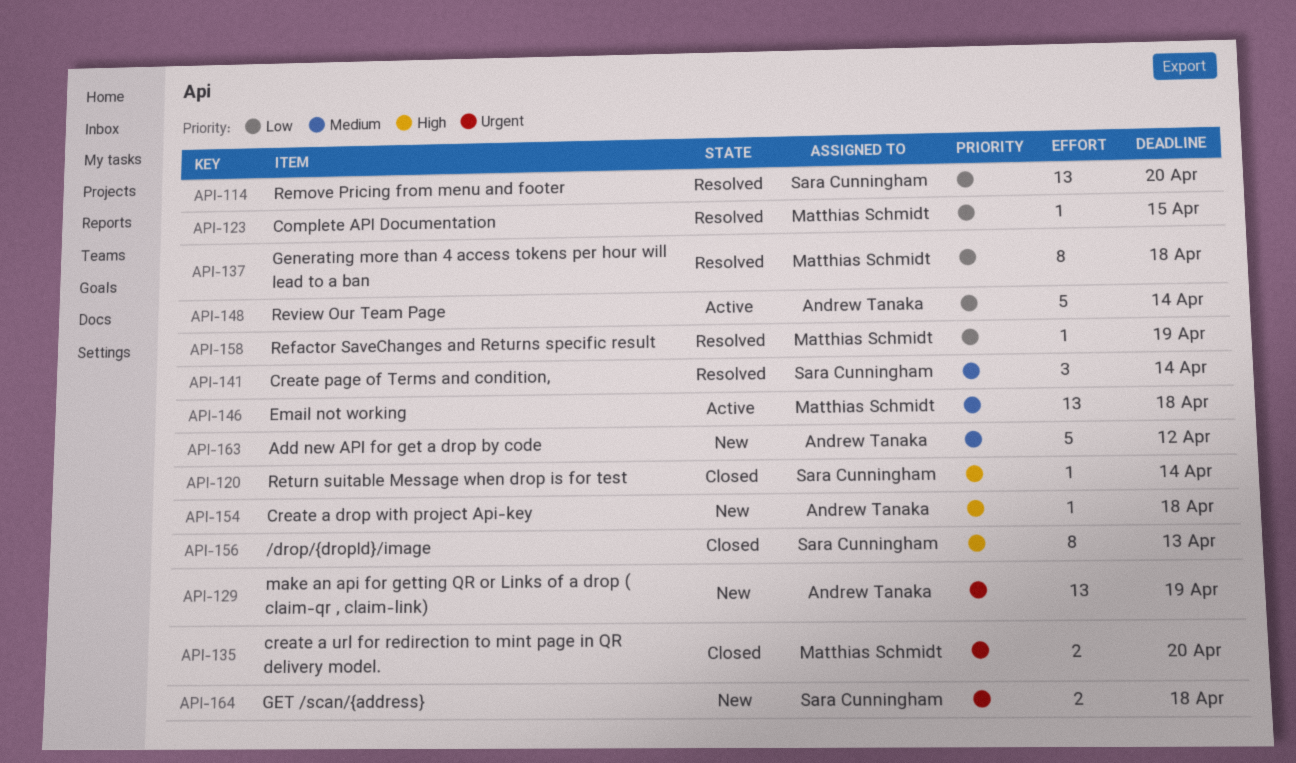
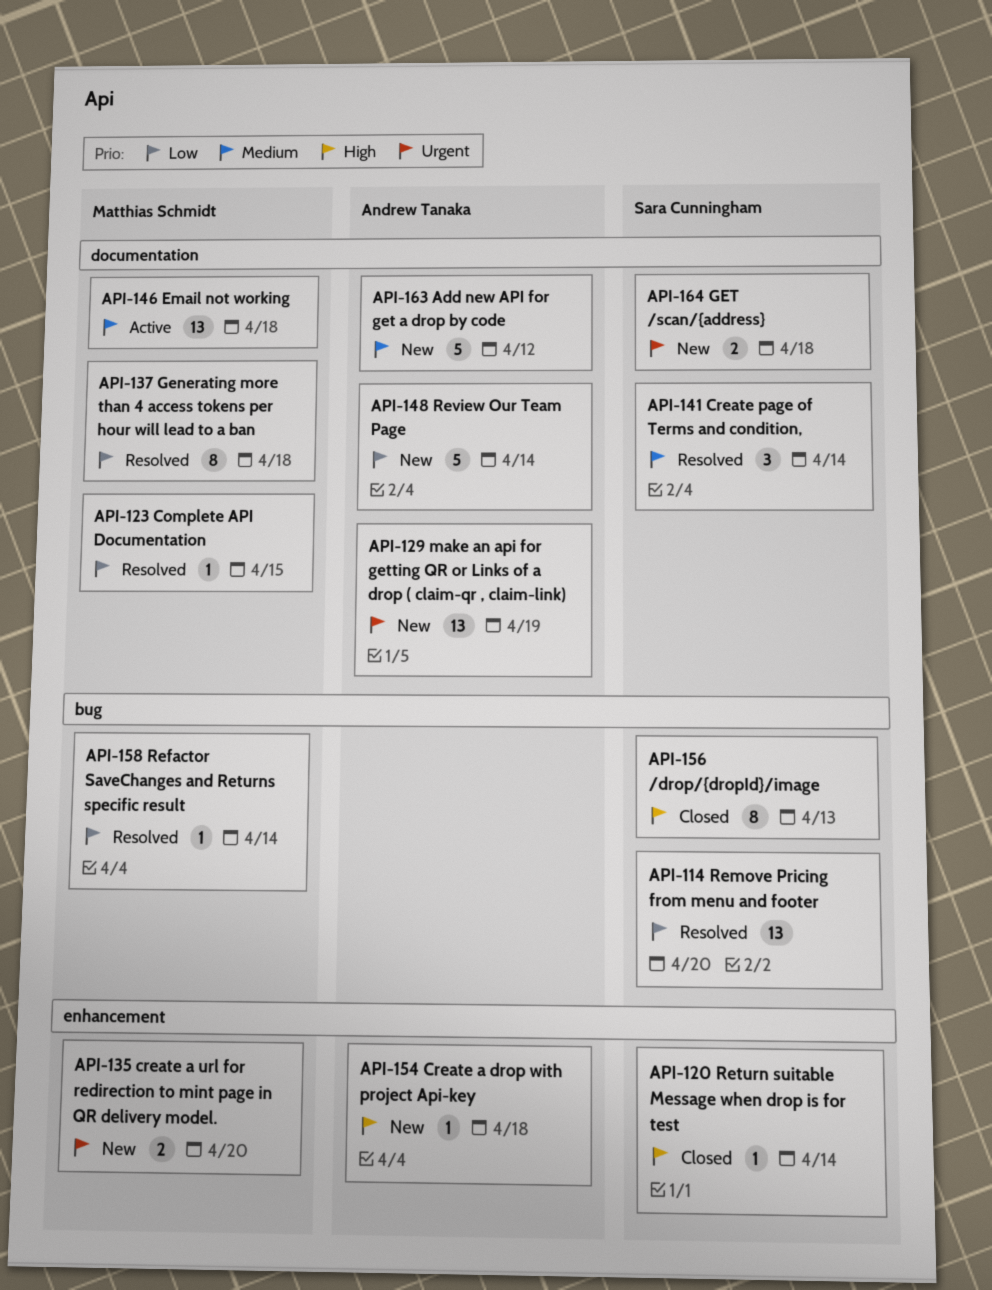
API-135, status: Closed -> New
API-148, status: Active -> New
API-158, due: Apr 19 -> Apr 14

